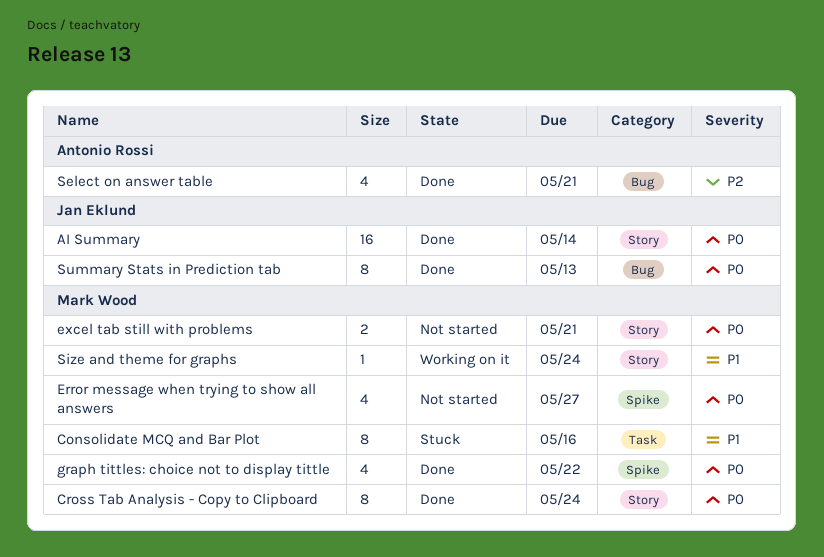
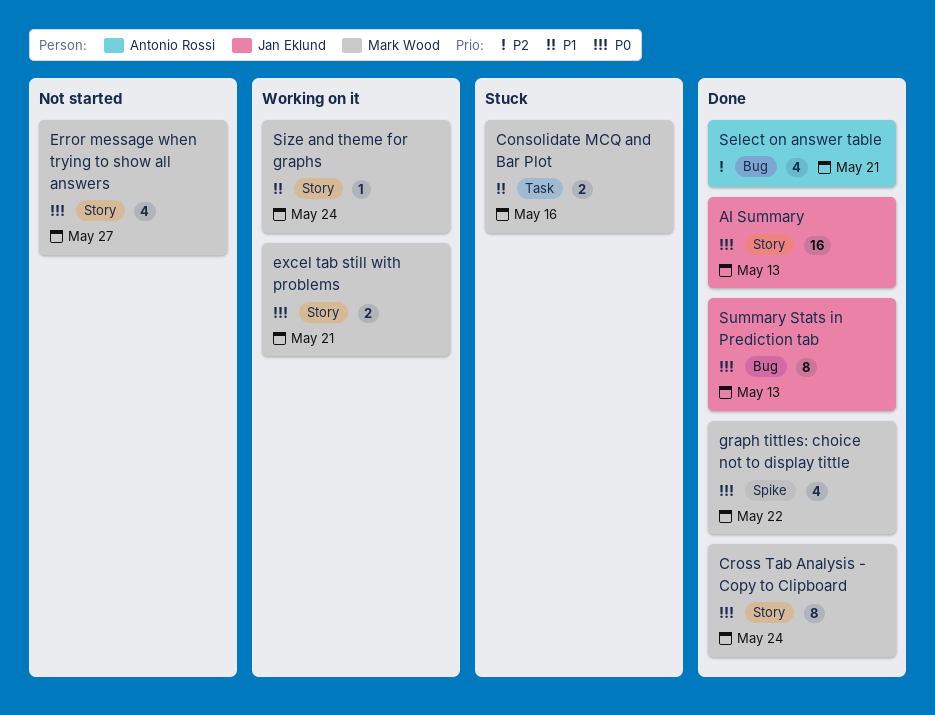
AI Summary, due: May 14 -> May 13
Consolidate MCQ and Bar Plot, estimate: 8 -> 2
Error message when trying to show all answers, label: Spike -> Story
excel tab still with problems, status: Not started -> Working on it

